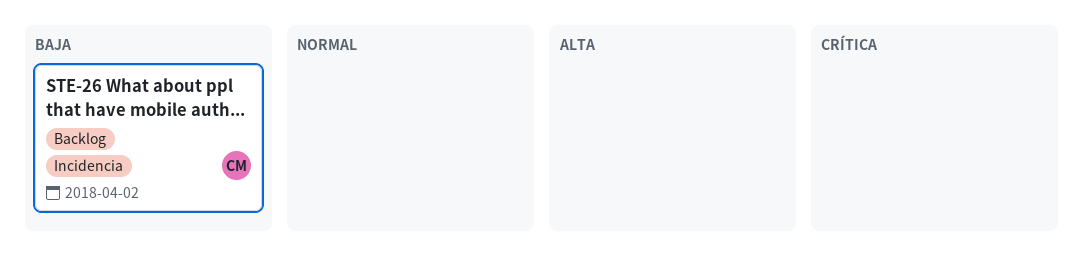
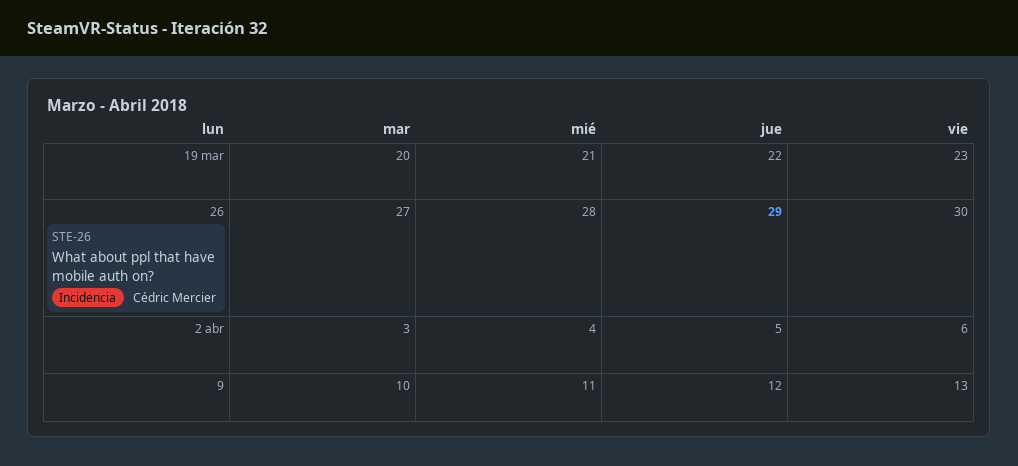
STE-26, due: Apr 2 -> Mar 26

